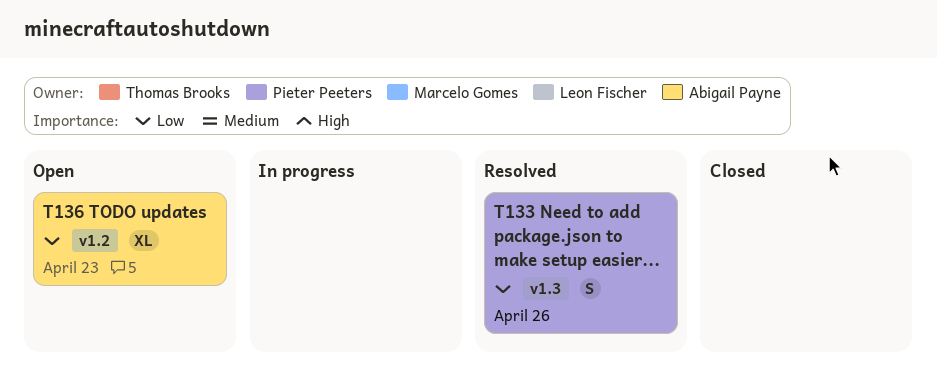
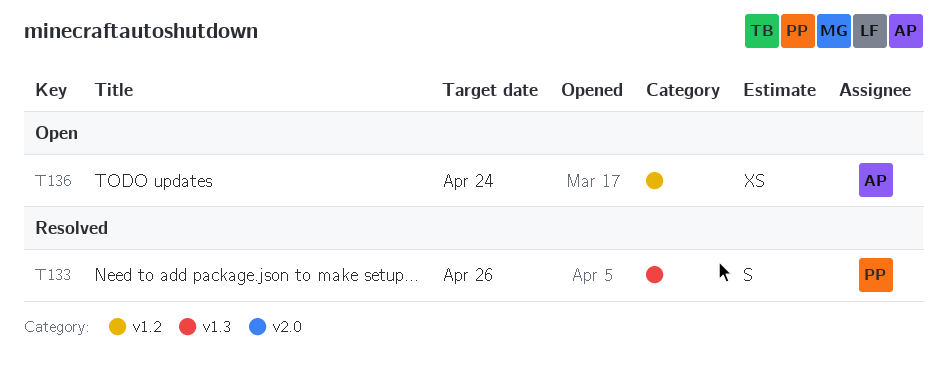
T136, estimate: XL -> XS
T136, due: Apr 23 -> Apr 24

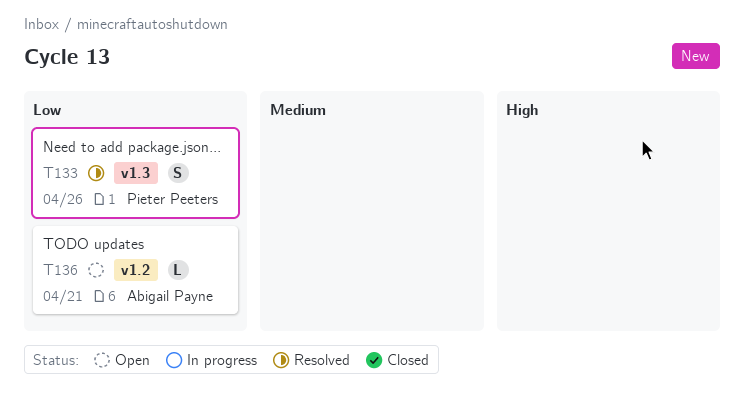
T136, estimate: XS -> L
T136, due: Apr 24 -> Apr 21

